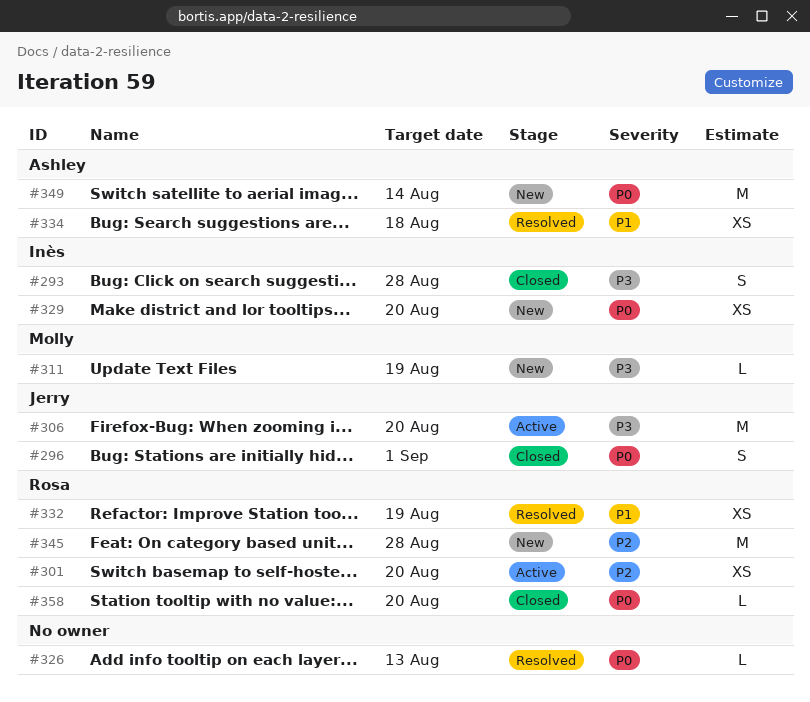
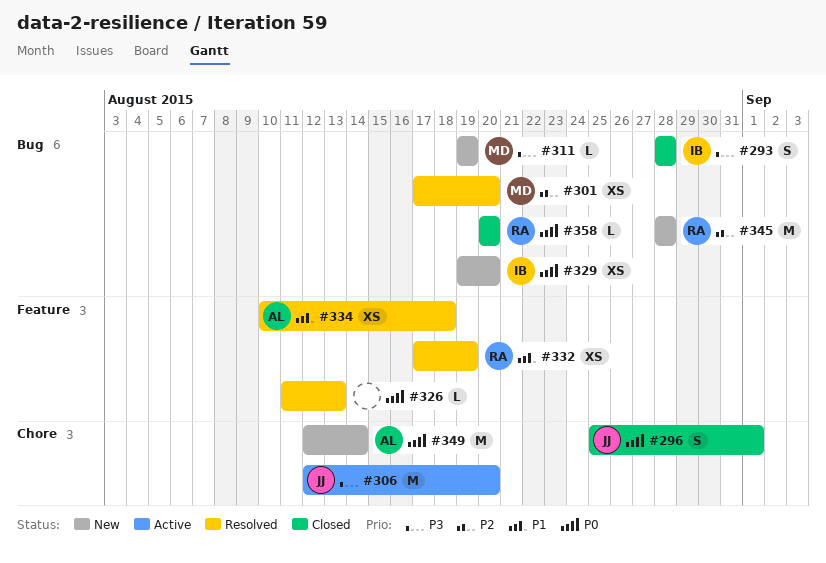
#301, status: Active -> Resolved
#301, owner: Rosa -> Molly

